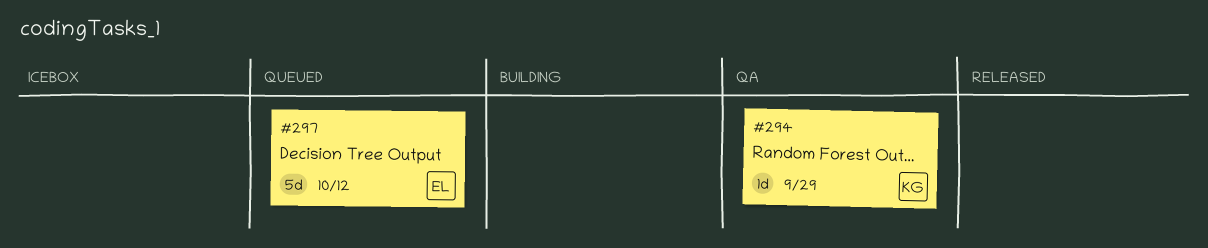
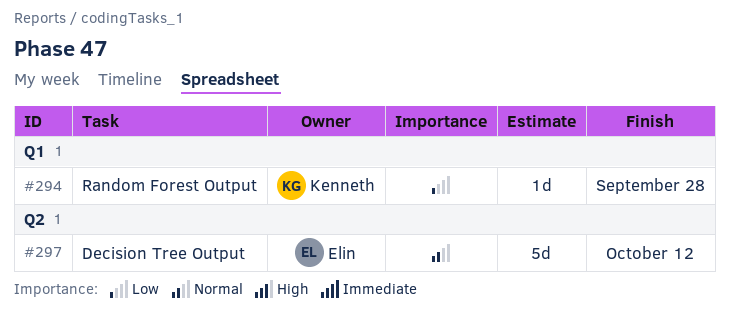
#294, due: Sep 29 -> Sep 28

